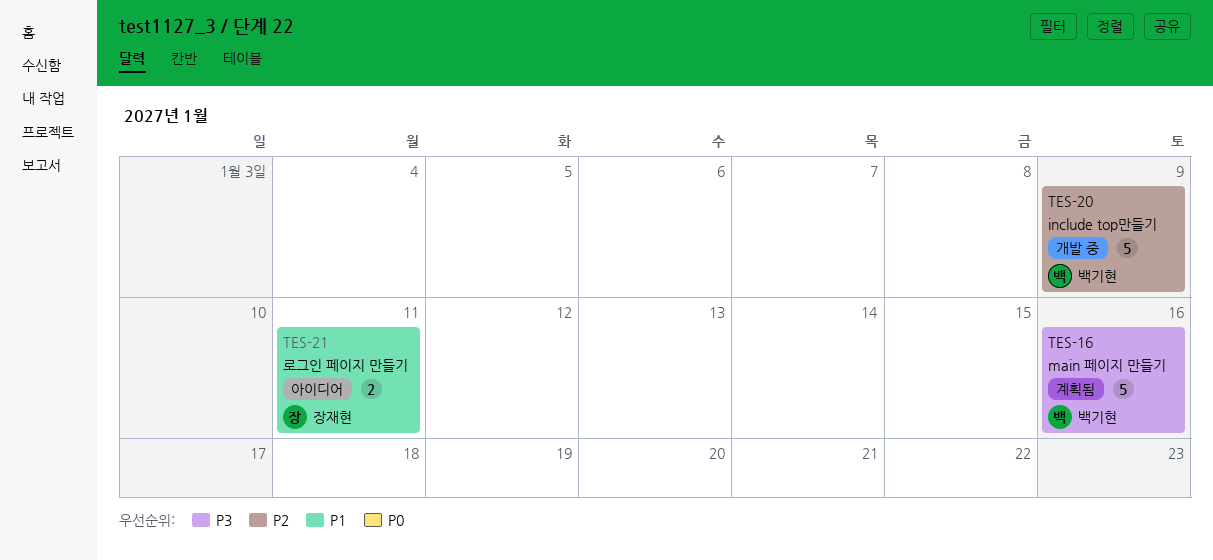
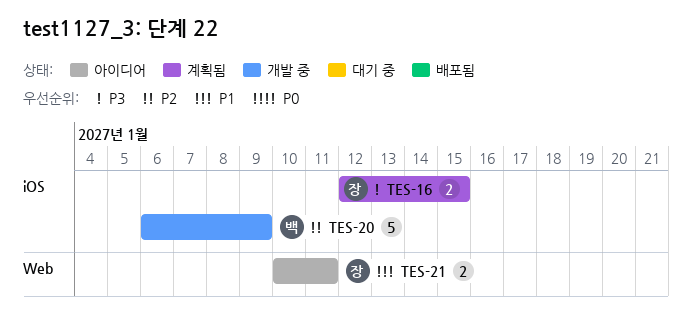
TES-16, owner: 백기현 -> 장재현
TES-16, estimate: 5 -> 2
TES-16, due: Jan 16 -> Jan 15

